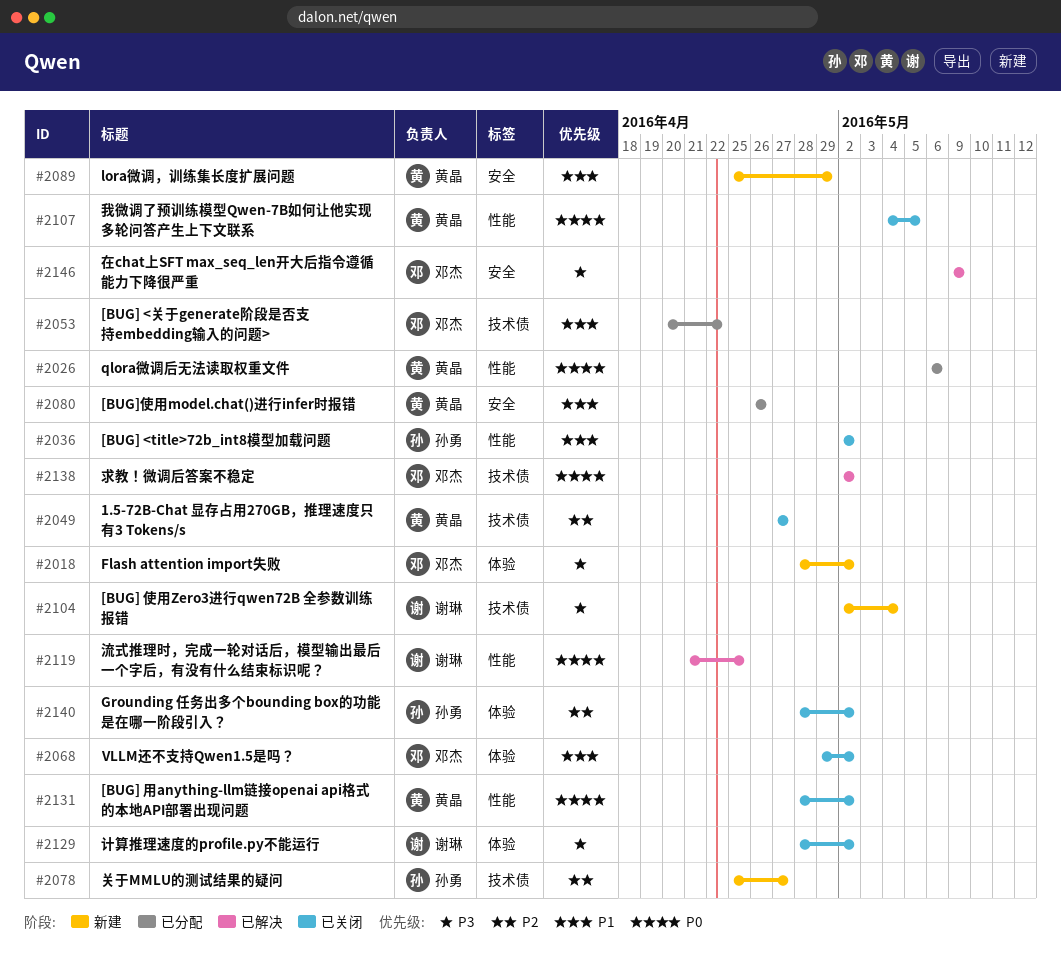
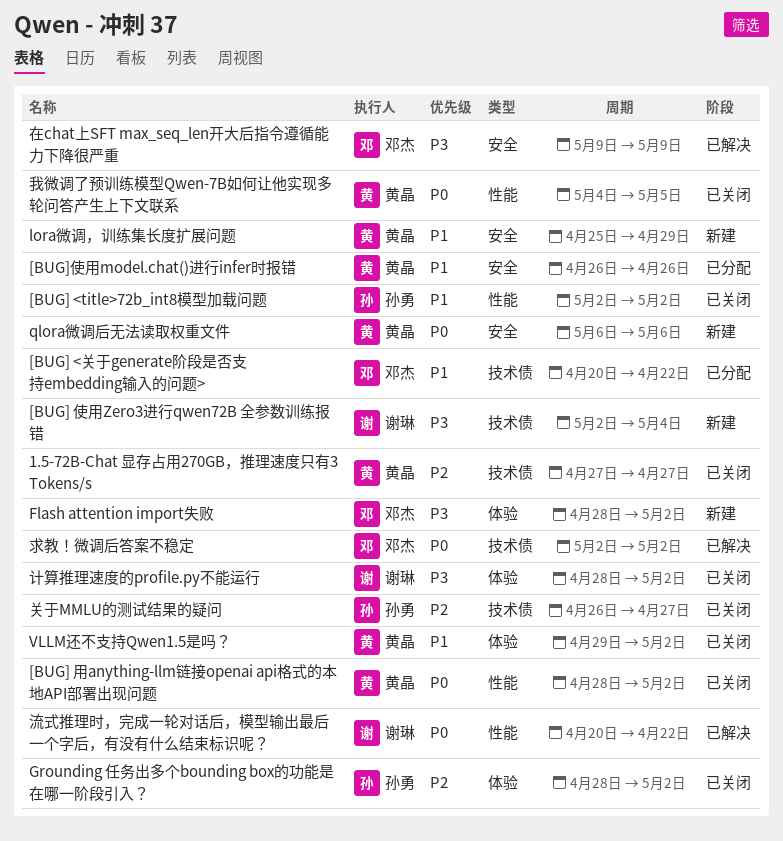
qlora微调后无法读取权重文件, status: 已分配 -> 新建
qlora微调后无法读取权重文件, label: 性能 -> 安全
VLLM还不支持Qwen1.5是吗？, owner: 邓杰 -> 黄晶
关于MMLU的测试结果的疑问, status: 新建 -> 已关闭
关于MMLU的测试结果的疑问, start: Apr 25 -> Apr 26
流式推理时，完成一轮对话后，模型输出最后一个字后，有没有什么结束标识呢？, start: Apr 21 -> Apr 20
流式推理时，完成一轮对话后，模型输出最后一个字后，有没有什么结束标识呢？, due: Apr 25 -> Apr 22

